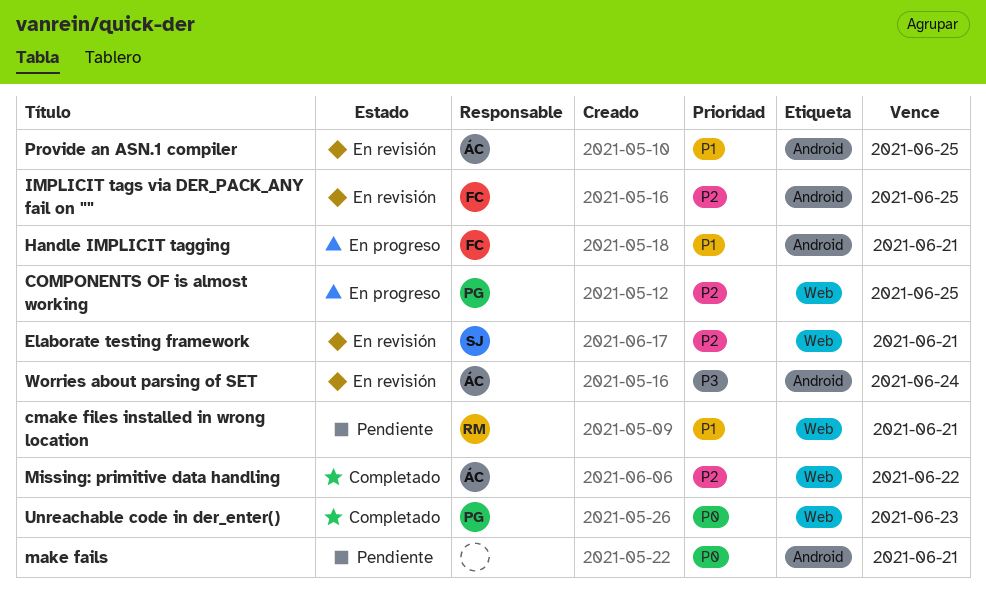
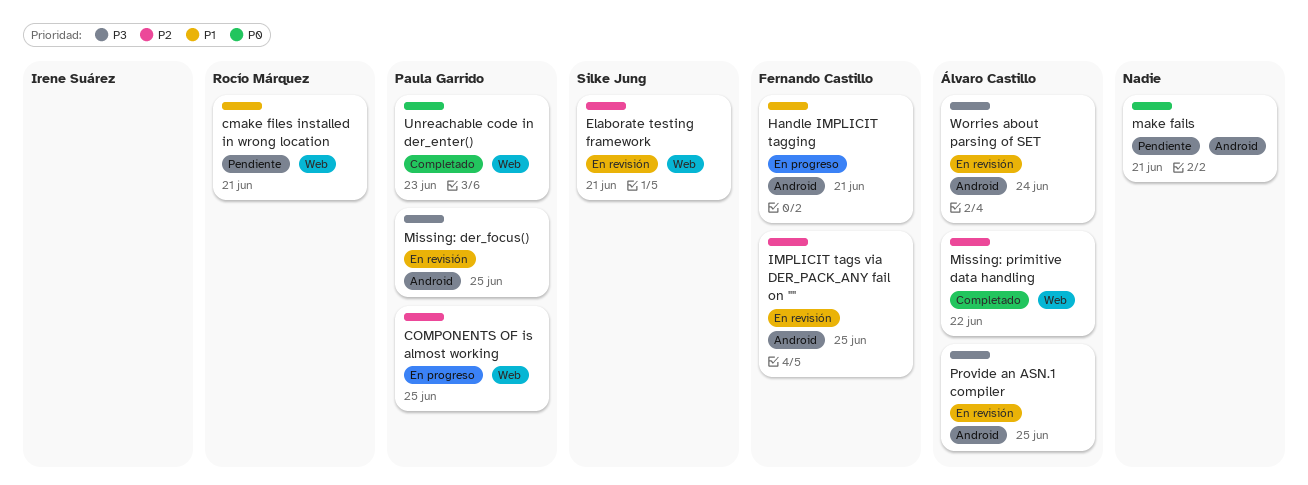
Missing: der_focus(): none -> present
Provide an ASN.1 compiler, priority: P1 -> P3

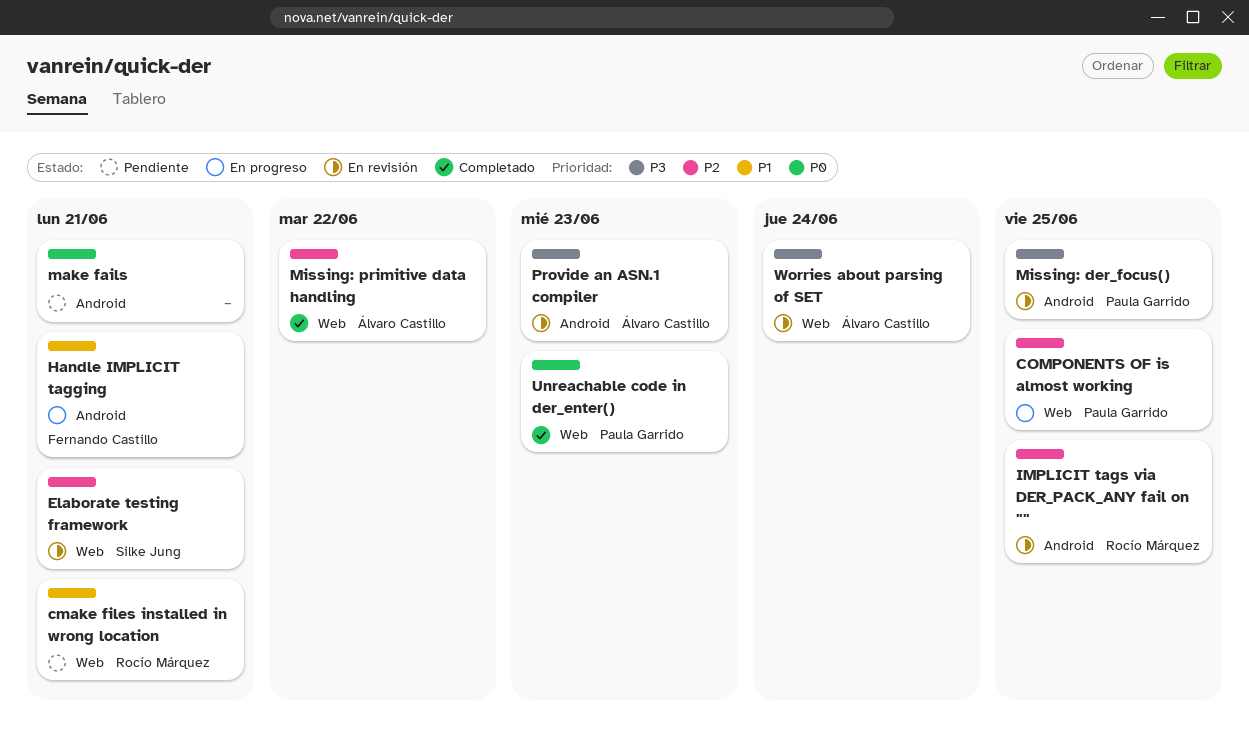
IMPLICIT tags via DER_PACK_ANY fail on "", owner: Fernando Castillo -> Rocío Márquez
Provide an ASN.1 compiler, due: Jun 25 -> Jun 23
Worries about parsing of SET, label: Android -> Web

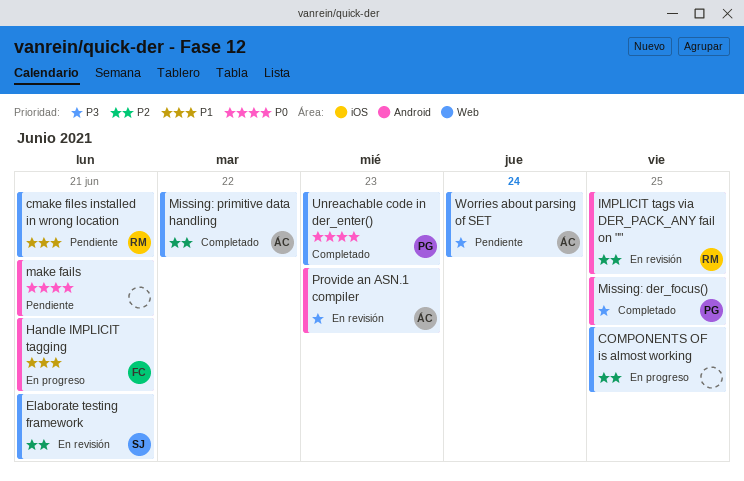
COMPONENTS OF is almost working, owner: Paula Garrido -> none
Missing: der_focus(), status: En revisión -> Completado
Worries about parsing of SET, status: En revisión -> Pendiente

